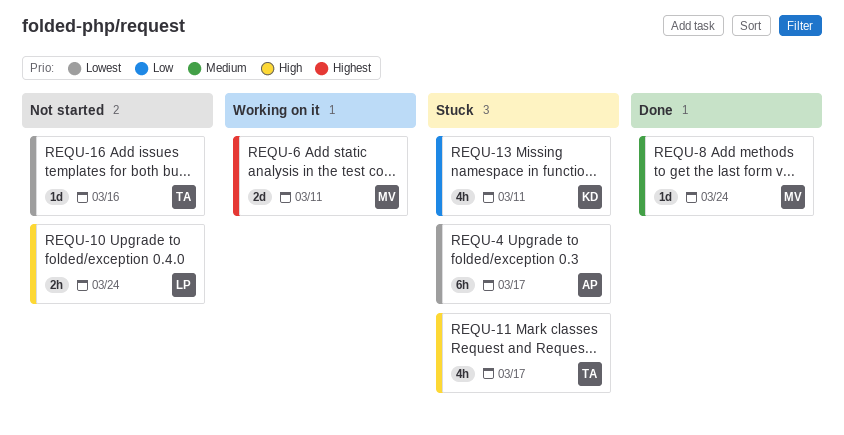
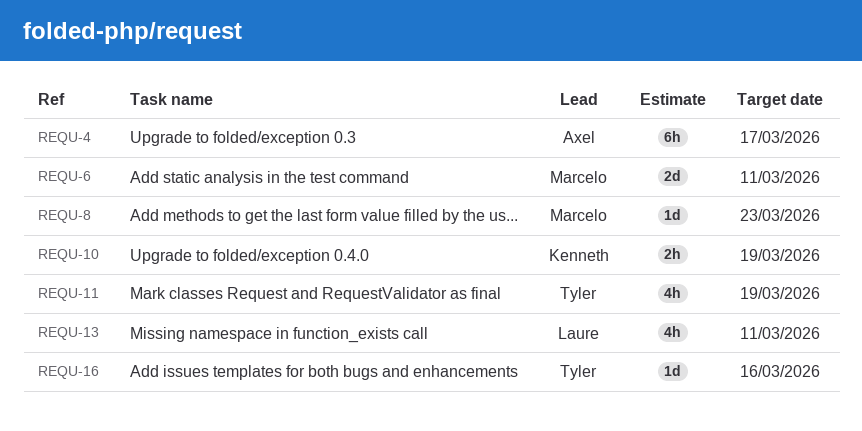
REQU-8, due: Mar 24 -> Mar 23
REQU-10, owner: Laure -> Kenneth
REQU-10, due: Mar 24 -> Mar 19
REQU-11, due: Mar 17 -> Mar 19
REQU-13, owner: Kenneth -> Laure

